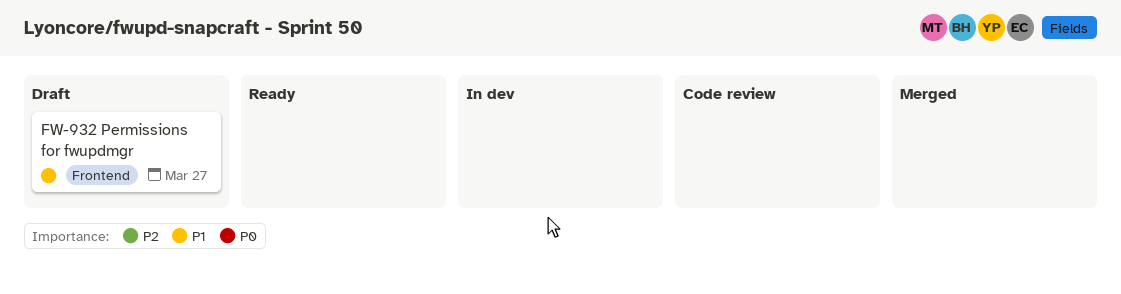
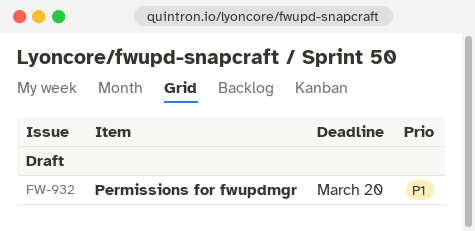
FW-932, due: Mar 27 -> Mar 20

